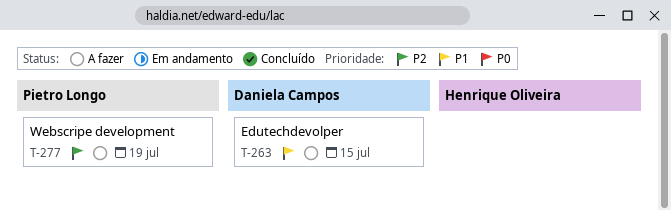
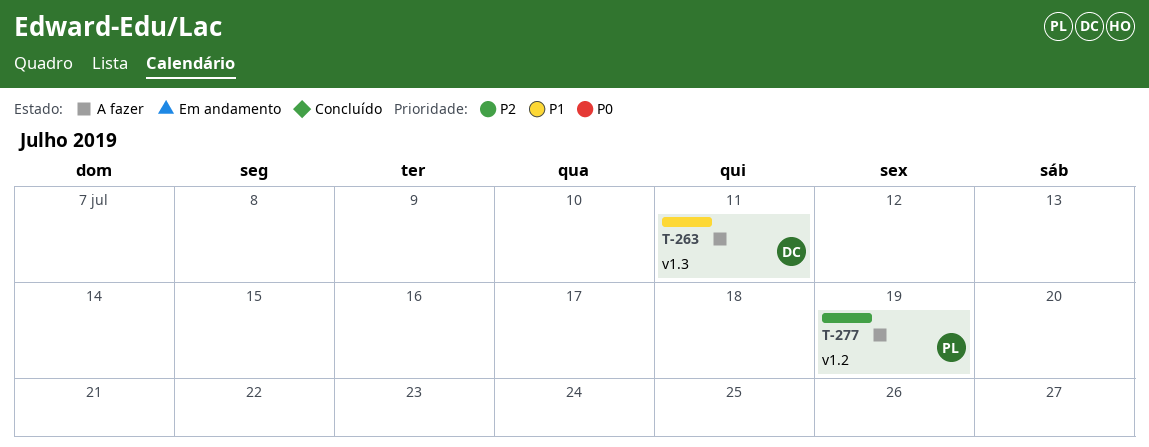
T-263, due: Jul 15 -> Jul 11

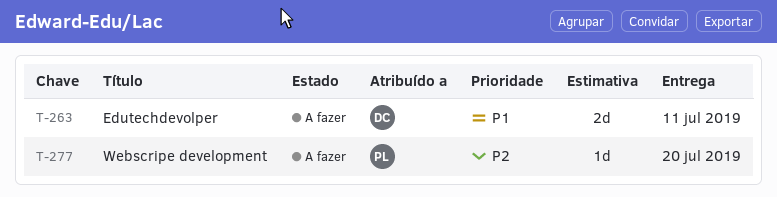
T-277, due: Jul 19 -> Jul 20

